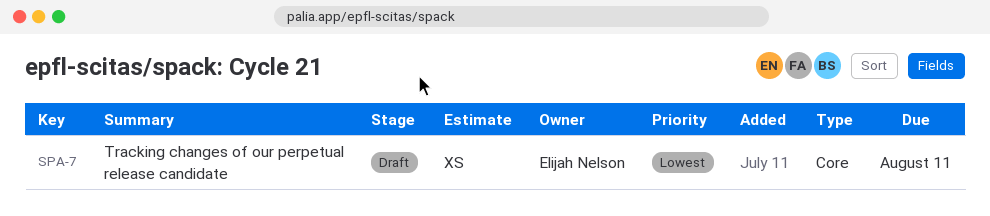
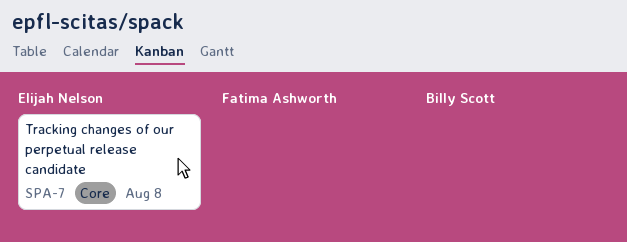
SPA-7, due: Aug 11 -> Aug 8

